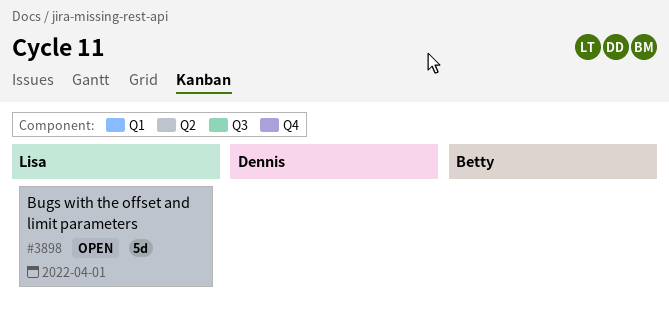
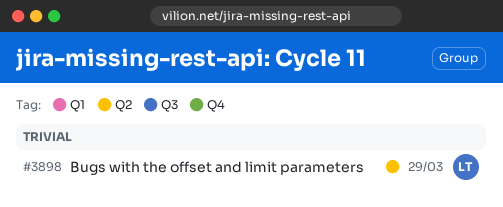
#3898, due: Apr 1 -> Mar 29

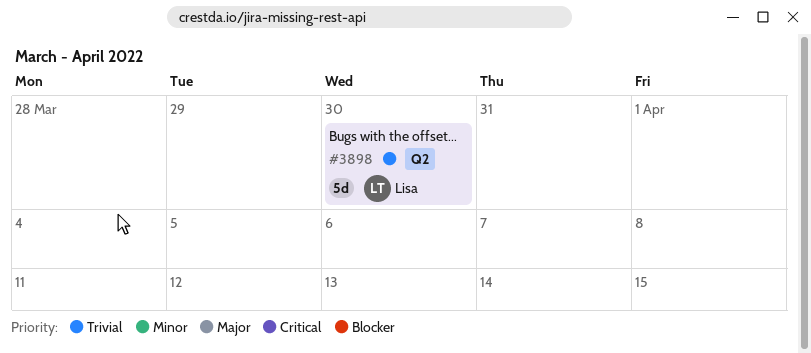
#3898, due: Mar 29 -> Mar 30

